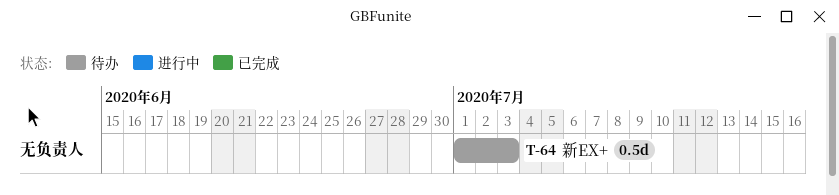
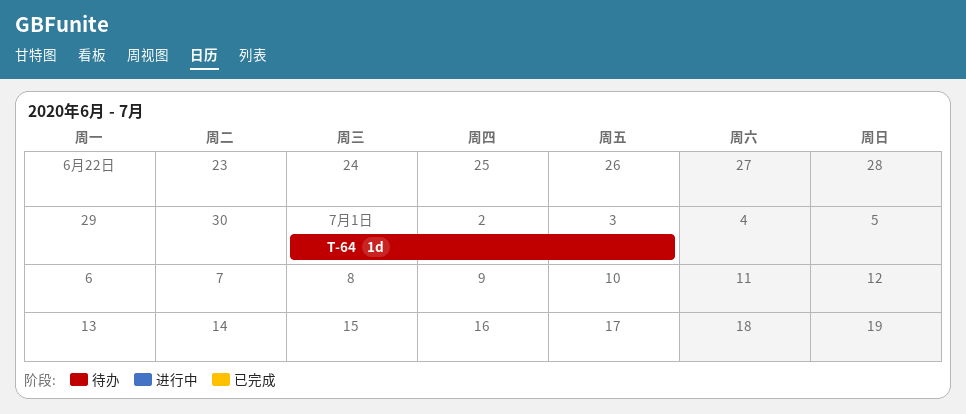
T-64, estimate: 0.5d -> 1d

